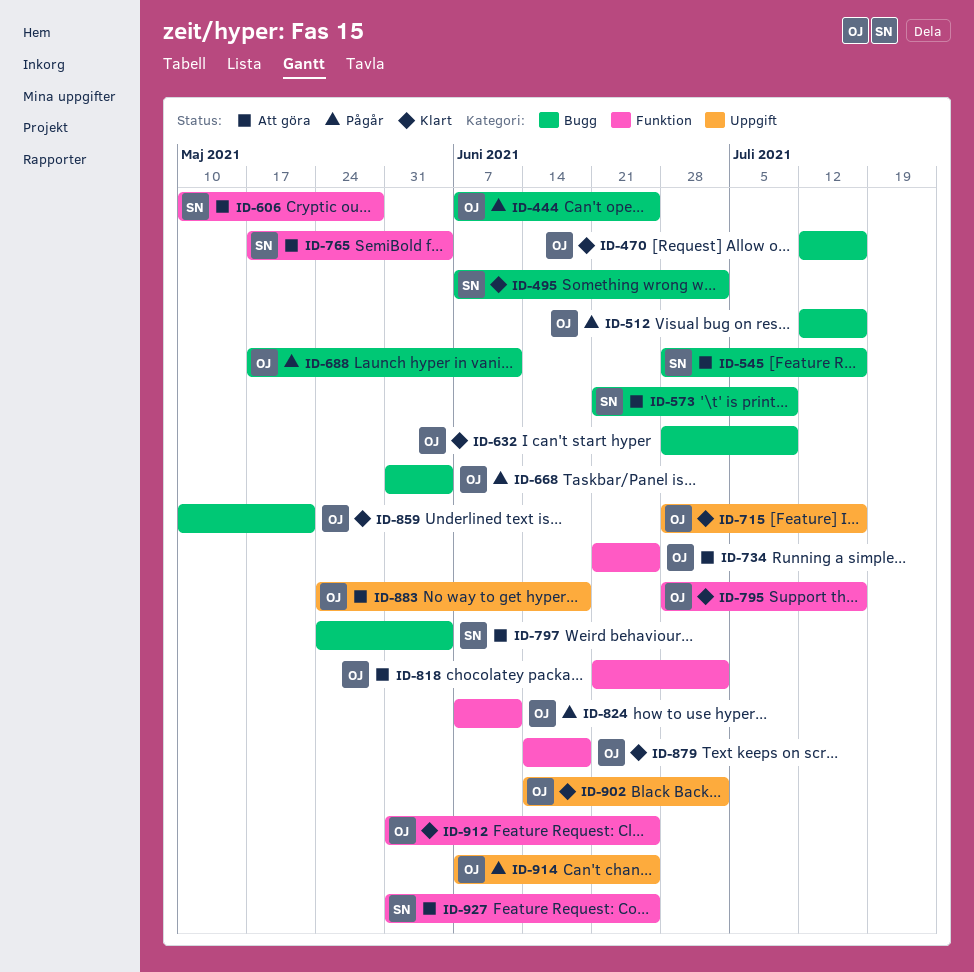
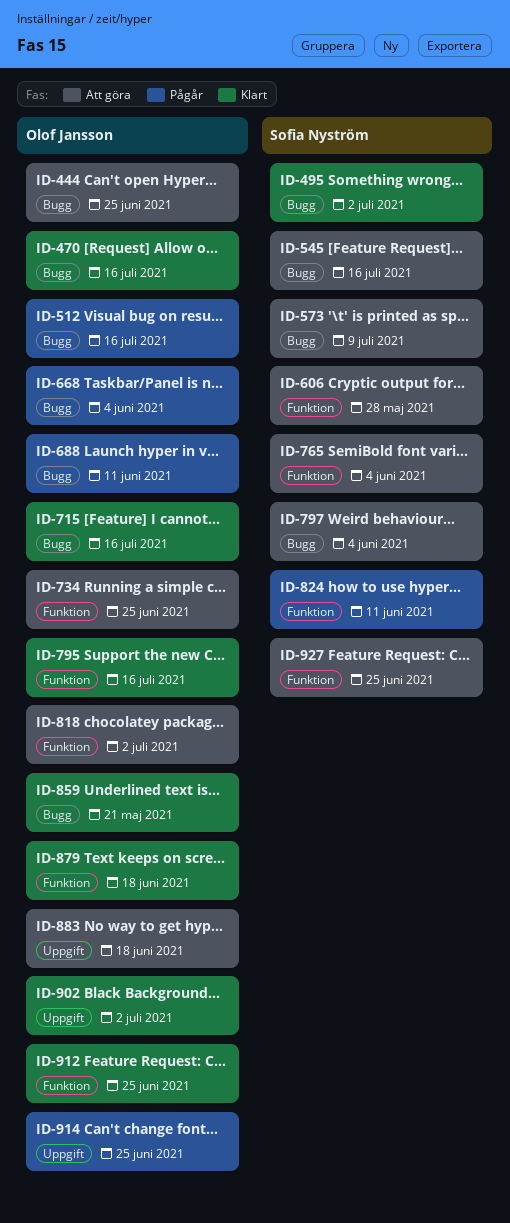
ID-444, status: Pågår -> Att göra
ID-632: present -> none
ID-715, label: Uppgift -> Bugg
ID-824, owner: Olof Jansson -> Sofia Nyström

